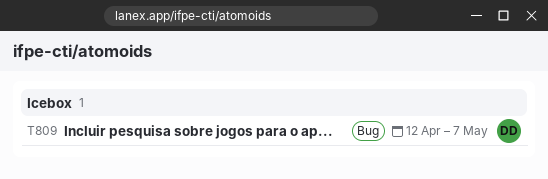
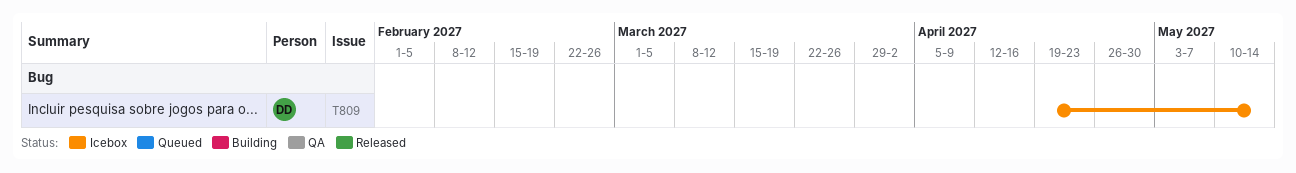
T809, start: Apr 12 -> Apr 19
T809, due: May 7 -> May 14

